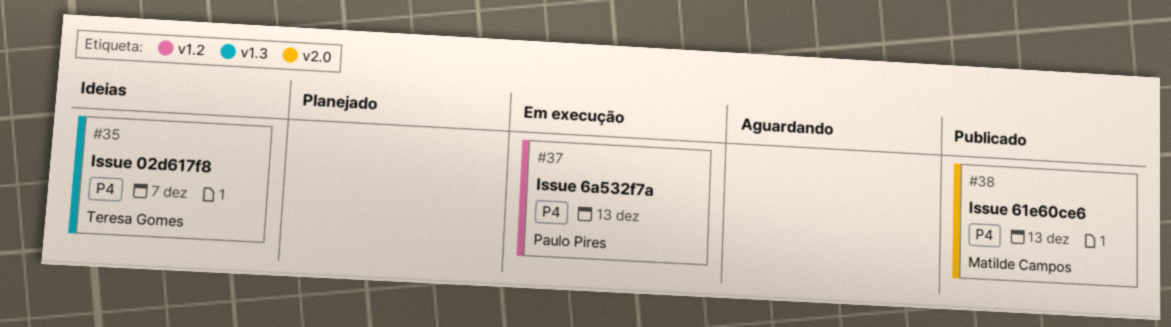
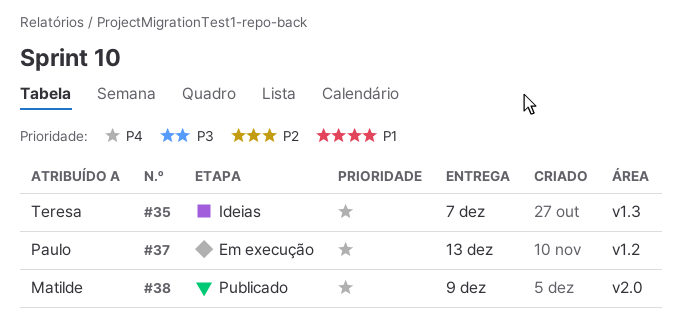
#38, due: Dec 13 -> Dec 9

